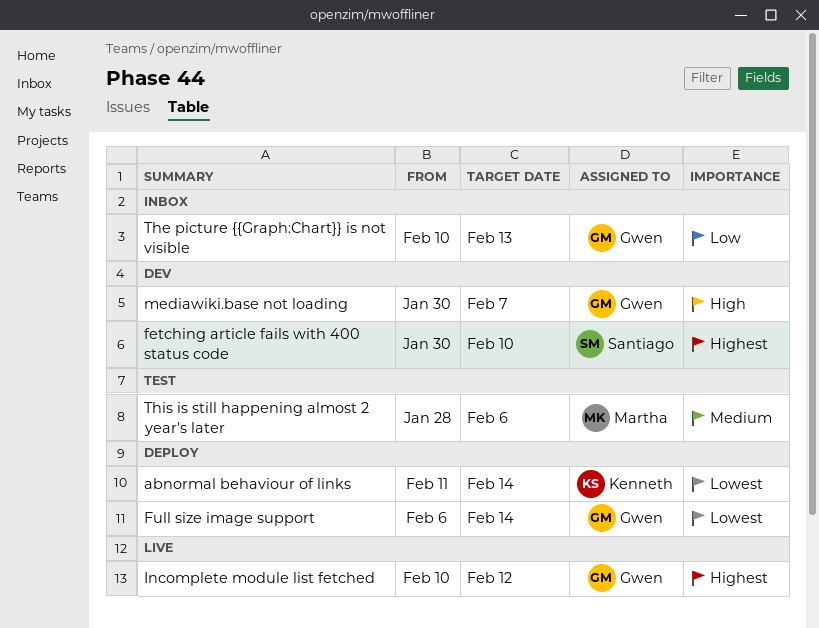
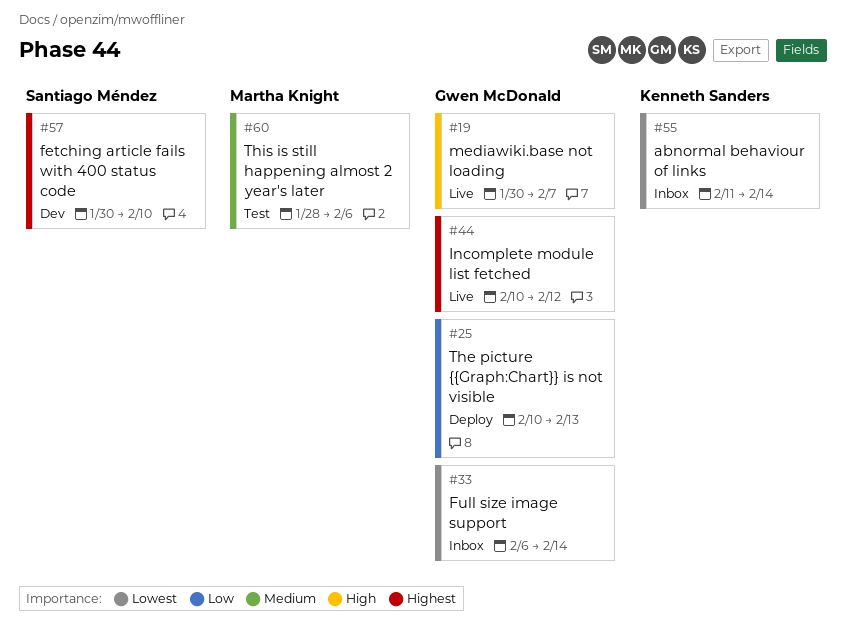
abnormal behaviour of links, status: Deploy -> Inbox
Full size image support, status: Deploy -> Inbox
mediawiki.base not loading, status: Dev -> Live
The picture {{Graph:Chart}} is not visible, status: Inbox -> Deploy

